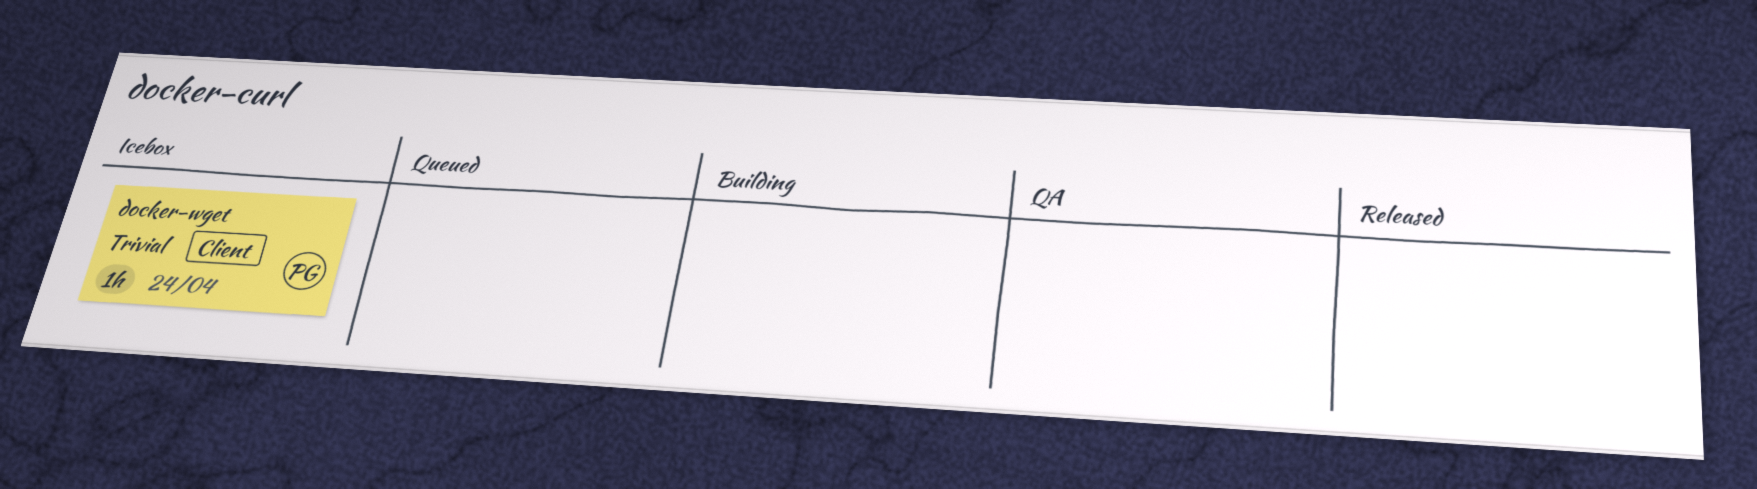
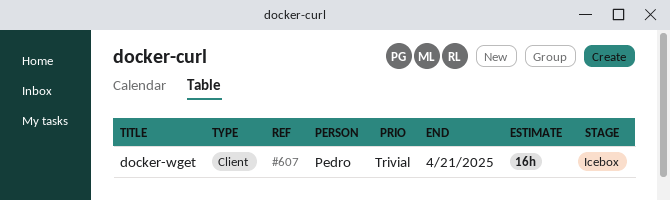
docker-wget, estimate: 1h -> 16h
docker-wget, due: Apr 24 -> Apr 21

